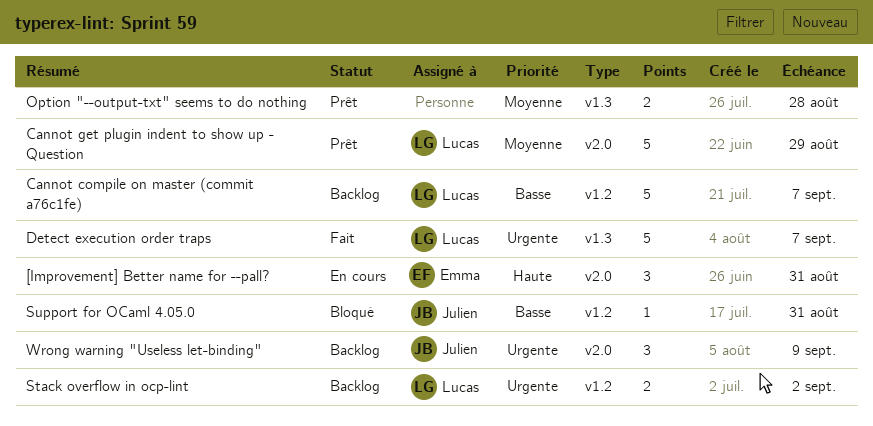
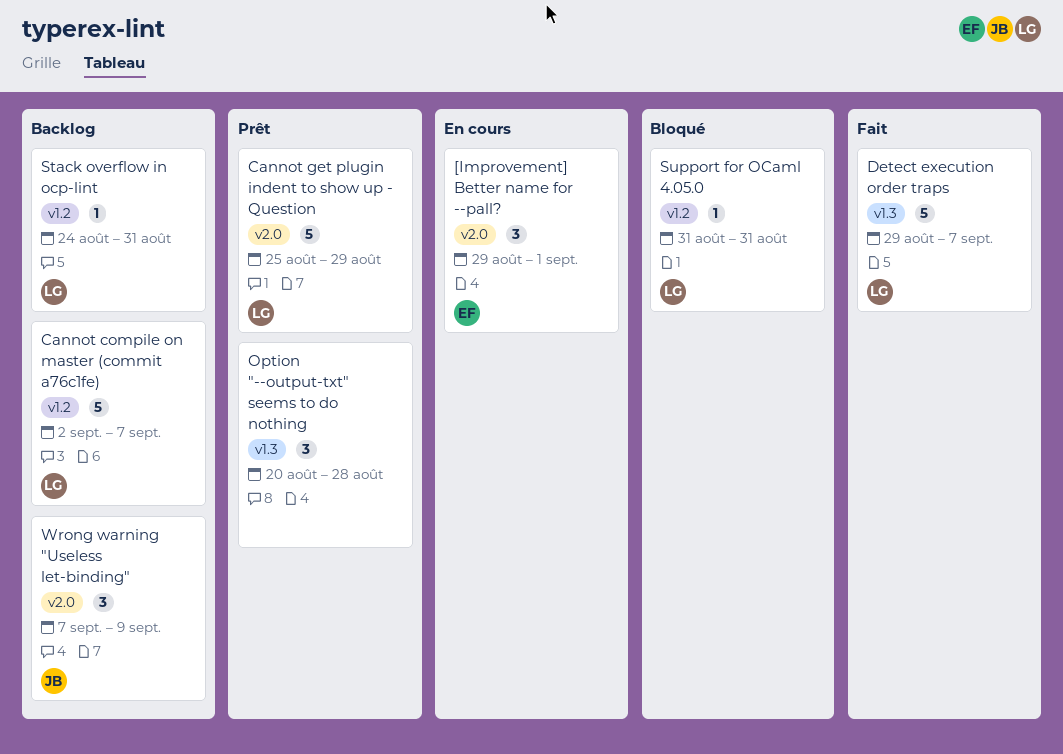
[Improvement] Better name for --pall?, due: Aug 31 -> Sep 1
Option "--output-txt" seems to do nothing, estimate: 2 -> 3
Stack overflow in ocp-lint, estimate: 2 -> 1
Stack overflow in ocp-lint, due: Sep 2 -> Aug 31
Support for OCaml 4.05.0, owner: Julien -> Lucas

